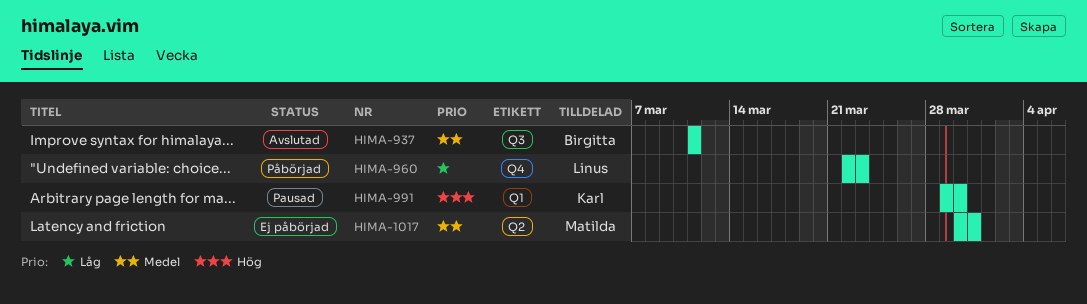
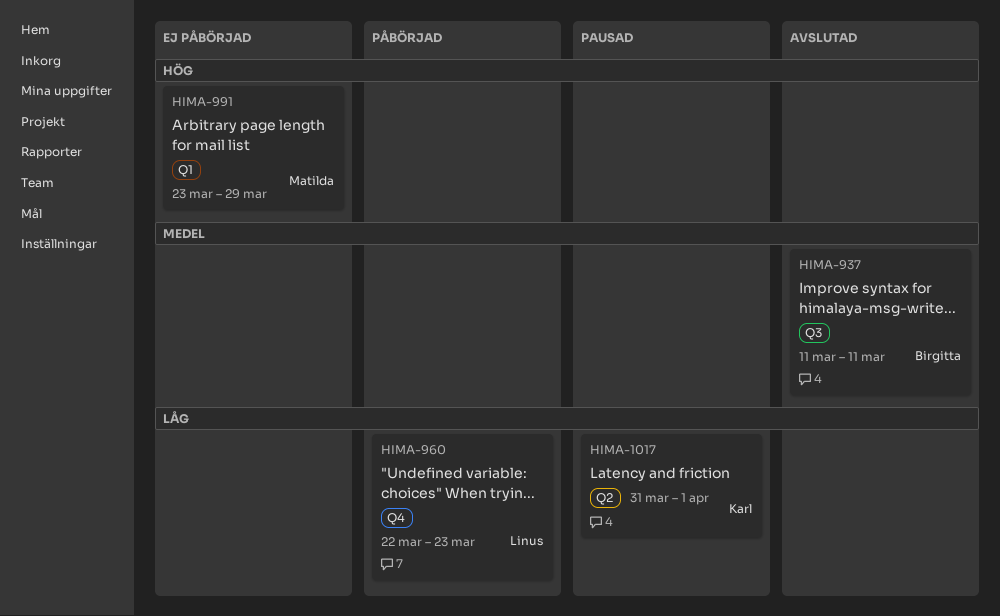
HIMA-991, status: Pausad -> Ej påbörjad
HIMA-991, owner: Karl -> Matilda
HIMA-991, start: Mar 29 -> Mar 23
HIMA-991, due: Mar 30 -> Mar 29
HIMA-1017, status: Ej påbörjad -> Pausad
HIMA-1017, owner: Matilda -> Karl
HIMA-1017, priority: Medel -> Låg
HIMA-1017, start: Mar 30 -> Mar 31
HIMA-1017, due: Mar 31 -> Apr 1

